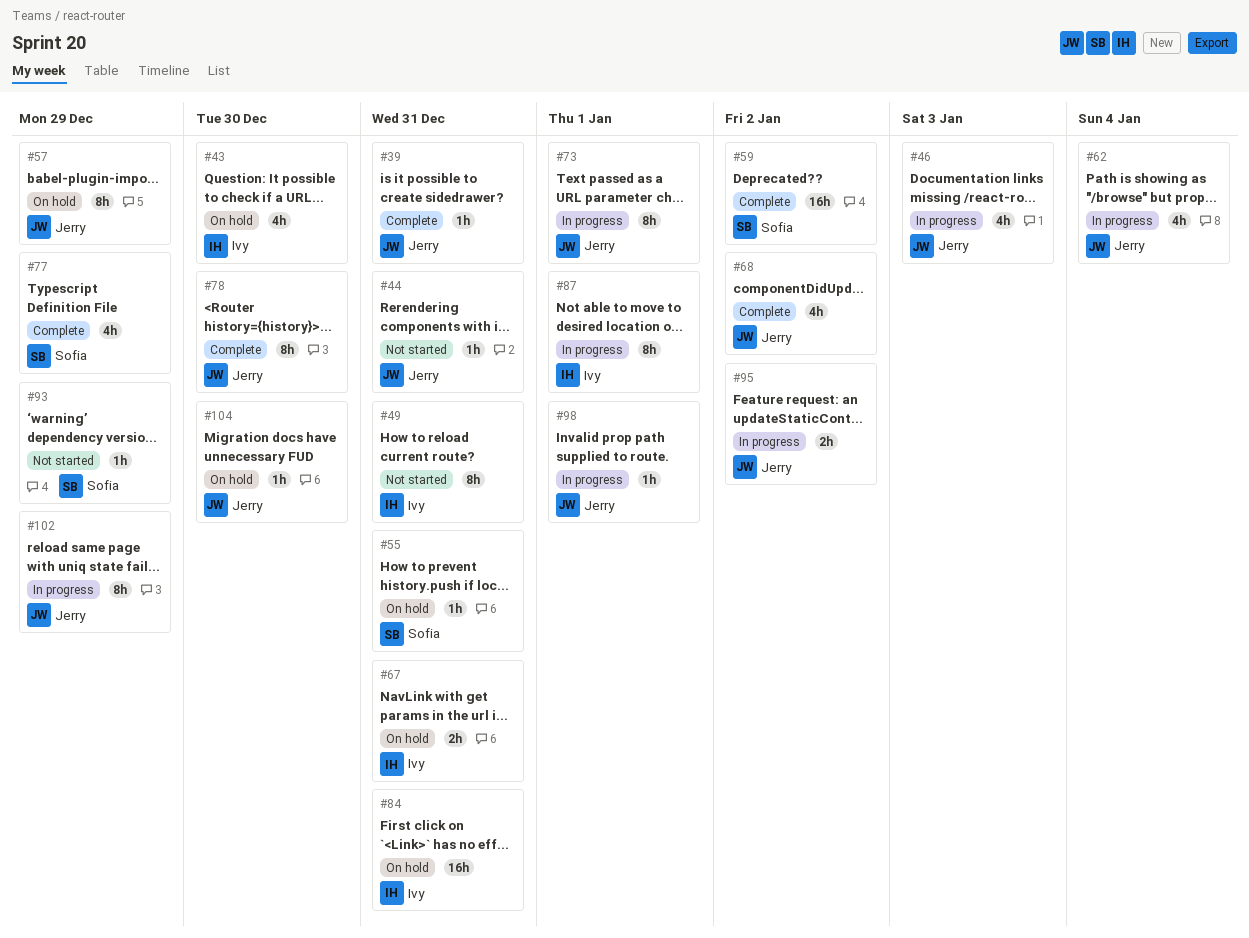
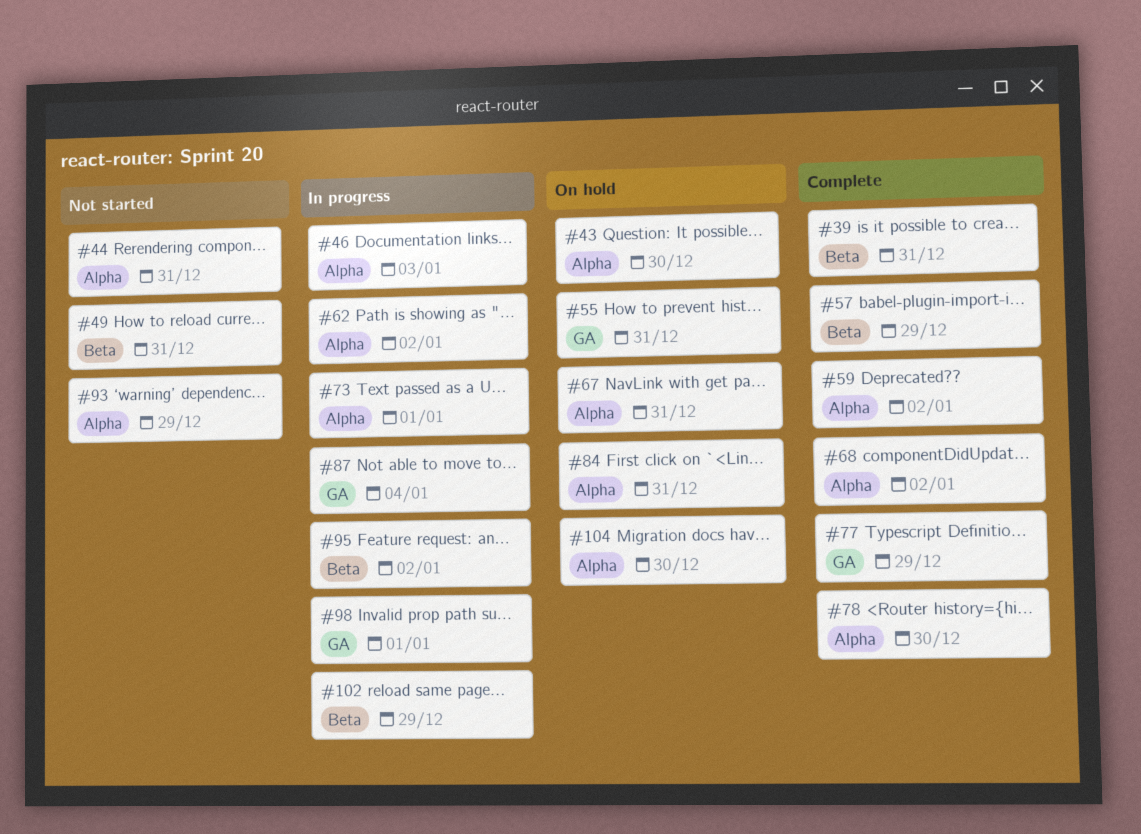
#57, status: On hold -> Complete
#62, due: Jan 4 -> Jan 2
#87, due: Jan 1 -> Jan 4

